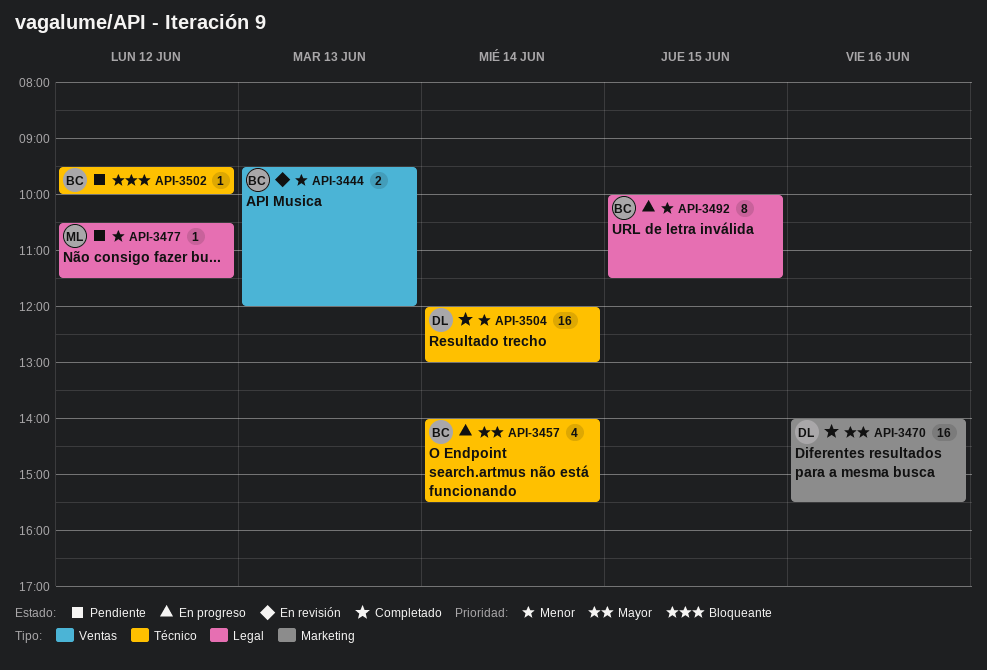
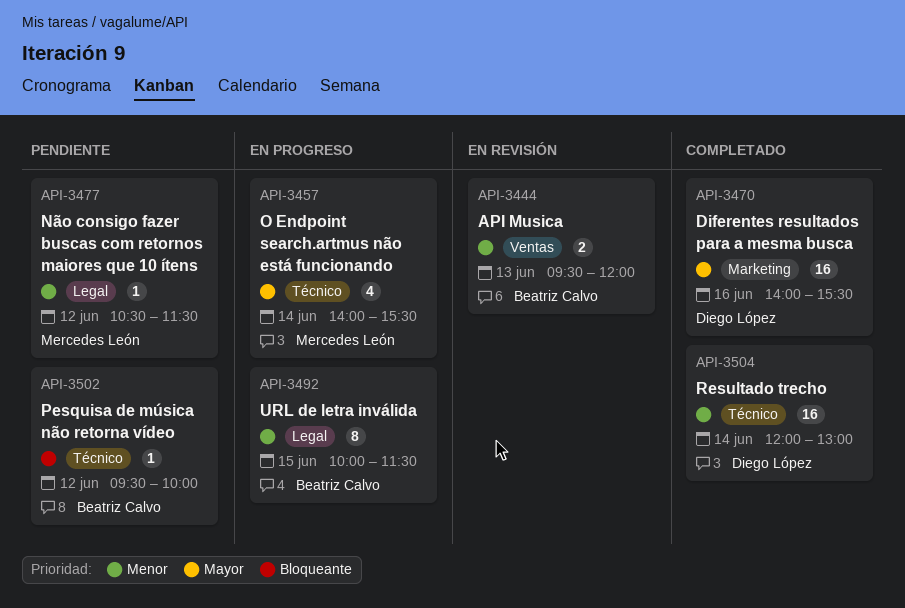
API-3457, owner: Beatriz Calvo -> Mercedes León

